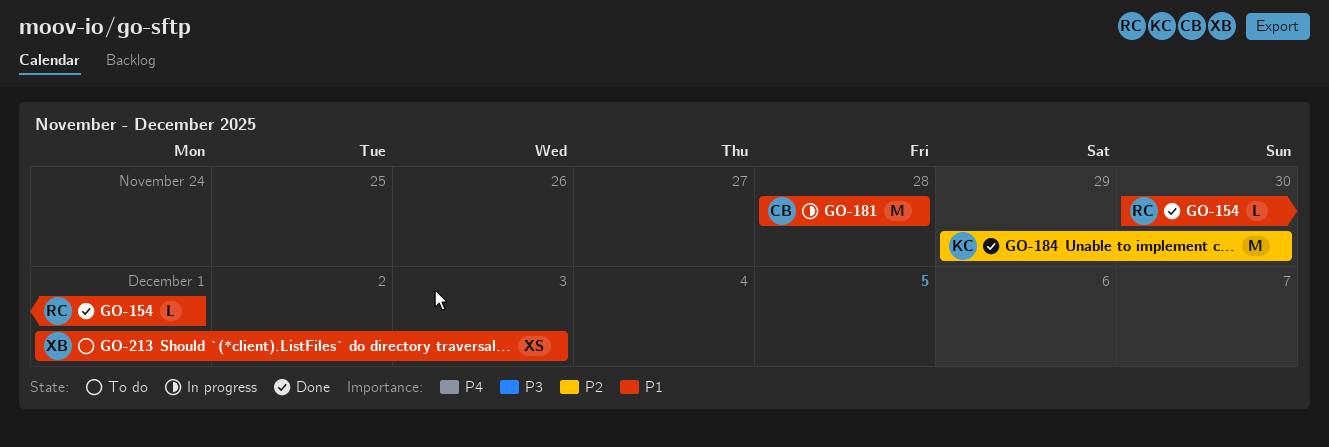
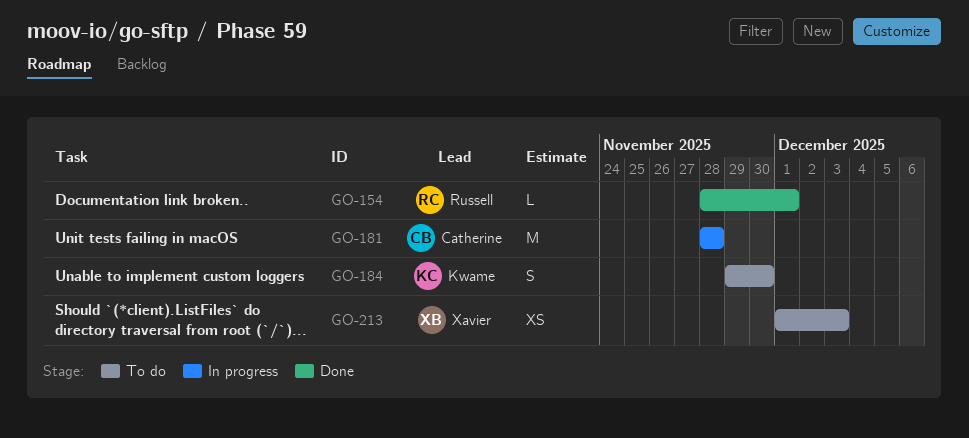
GO-154, start: Nov 30 -> Nov 28
GO-184, status: Done -> To do
GO-184, estimate: M -> S

